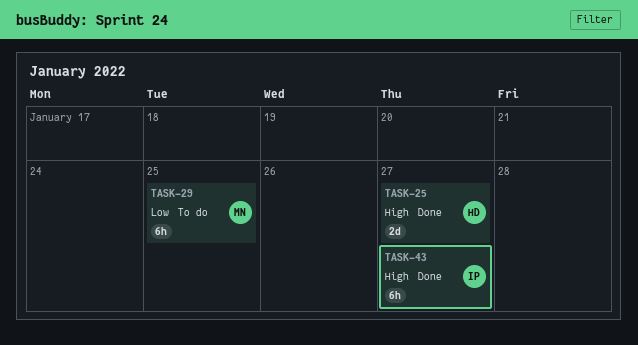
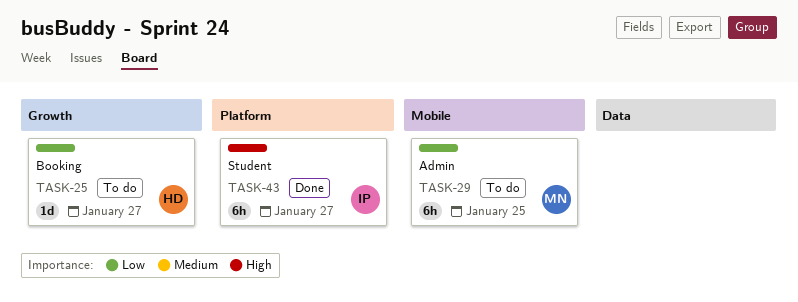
TASK-25, status: Done -> To do
TASK-25, priority: High -> Low
TASK-25, estimate: 2d -> 1d

